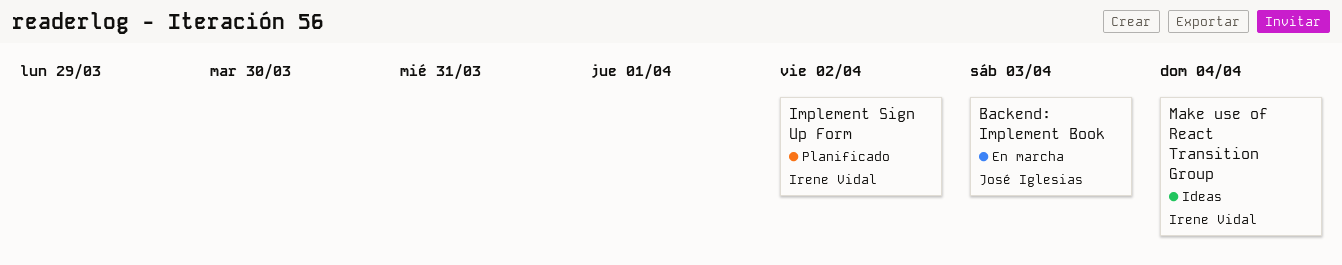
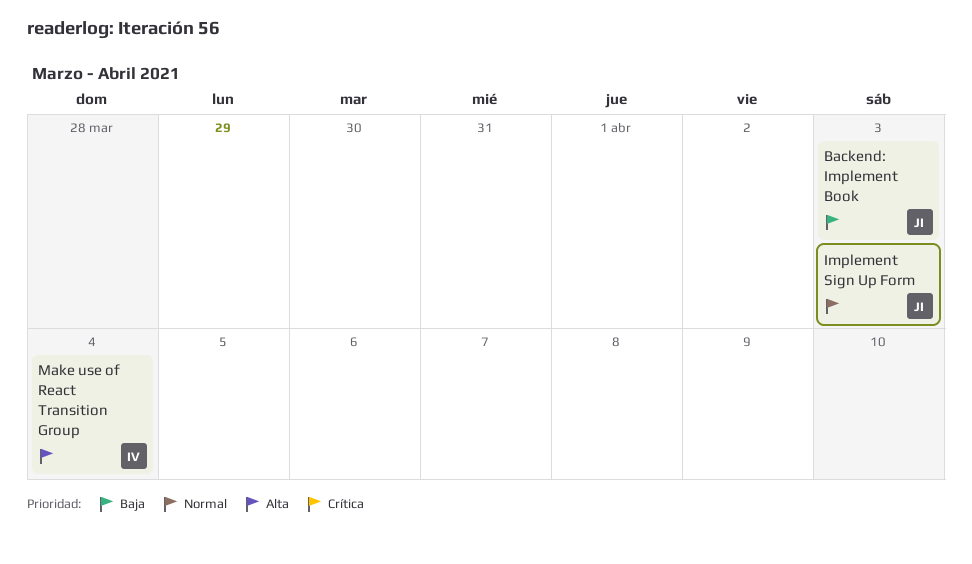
Implement Sign Up Form, owner: Irene Vidal -> José Iglesias
Implement Sign Up Form, due: Apr 2 -> Apr 3

